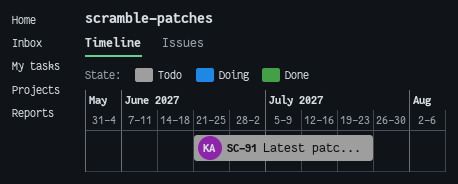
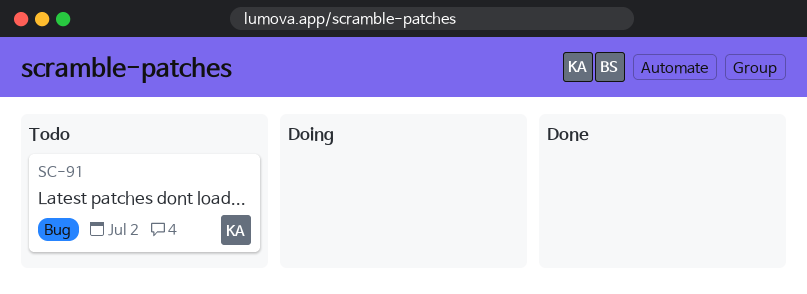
SC-91, due: Jul 23 -> Jul 2

